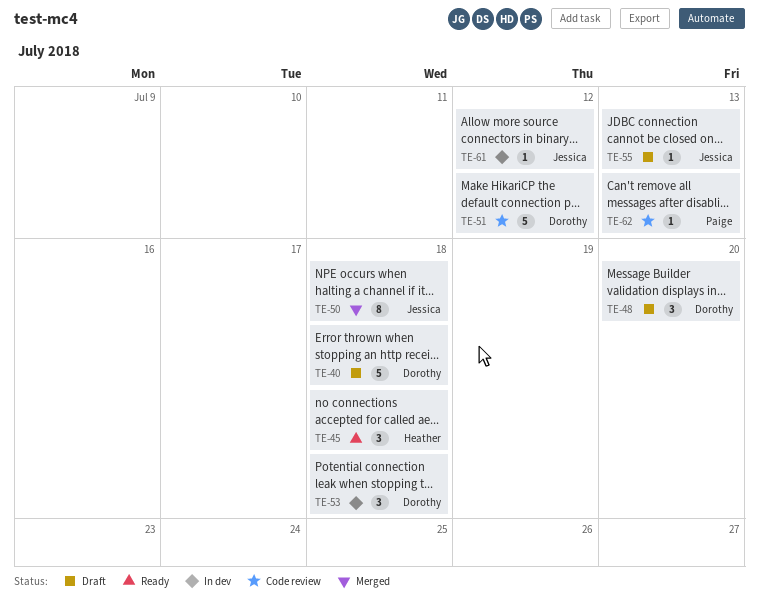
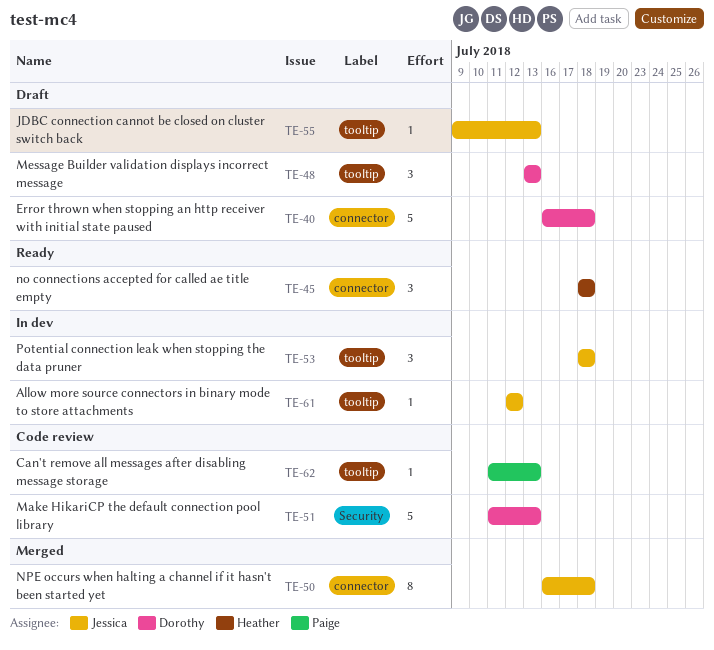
TE-48, due: Jul 20 -> Jul 13
TE-51, due: Jul 12 -> Jul 13
TE-53, owner: Dorothy -> Jessica

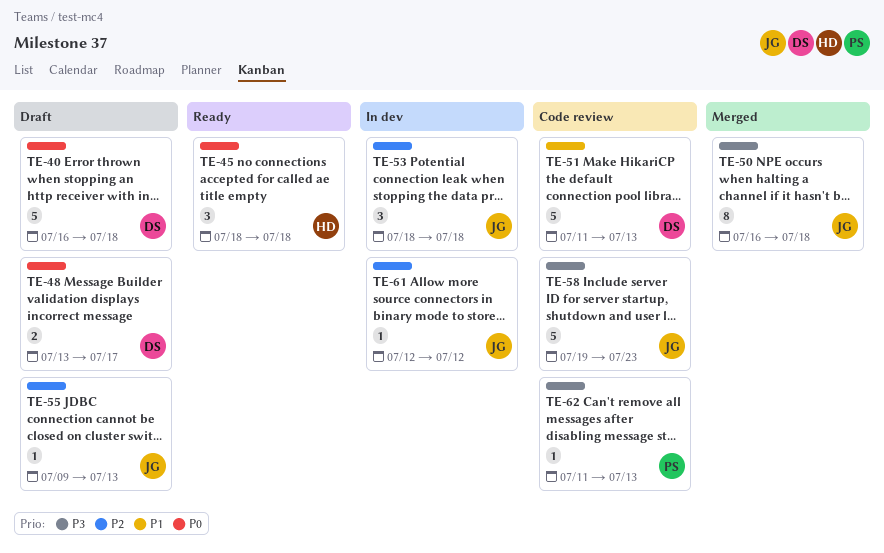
TE-48, estimate: 3 -> 2
TE-48, due: Jul 13 -> Jul 17
TE-58: none -> present

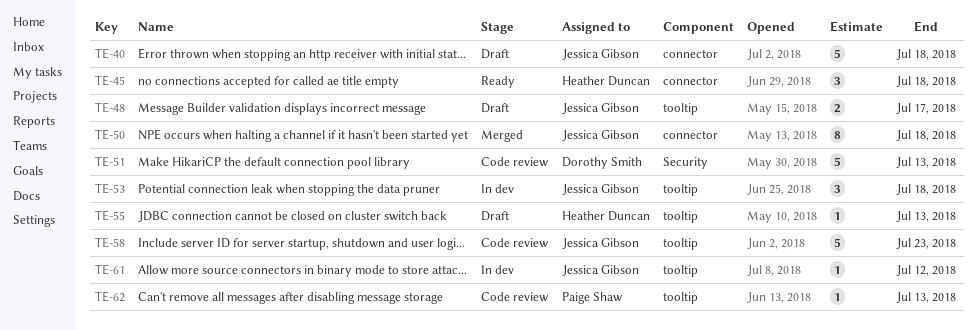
TE-40, owner: Dorothy Smith -> Jessica Gibson
TE-48, owner: Dorothy Smith -> Jessica Gibson
TE-55, owner: Jessica Gibson -> Heather Duncan

